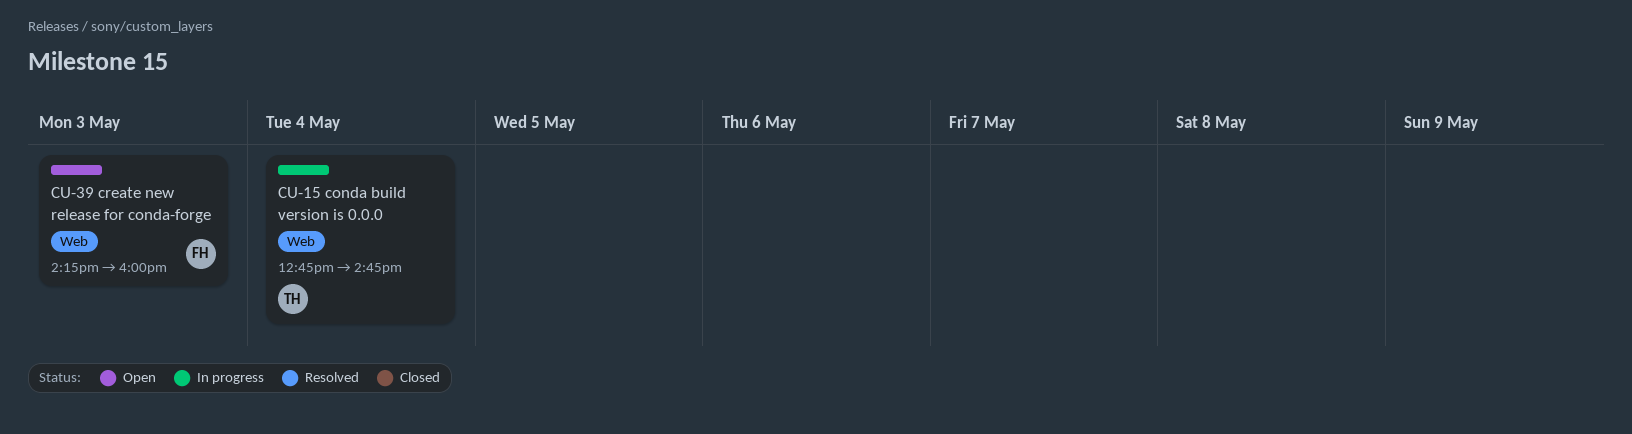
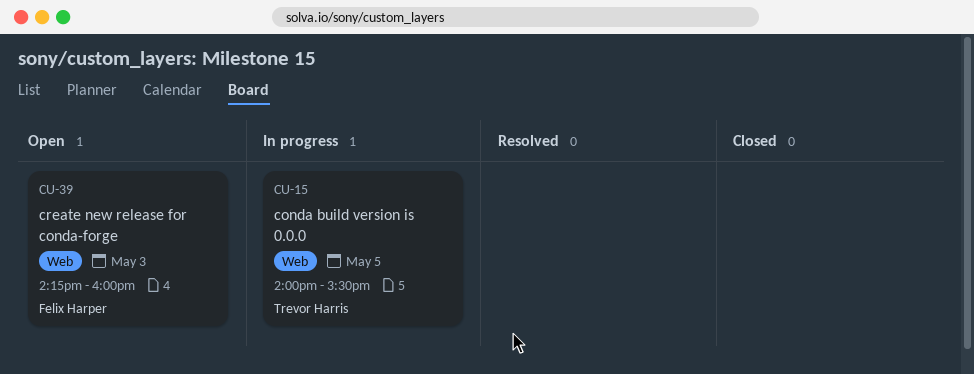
CU-15, day: May 4 -> May 5
CU-15, begins: 12:45 -> 14:00
CU-15, ends: 14:45 -> 15:30

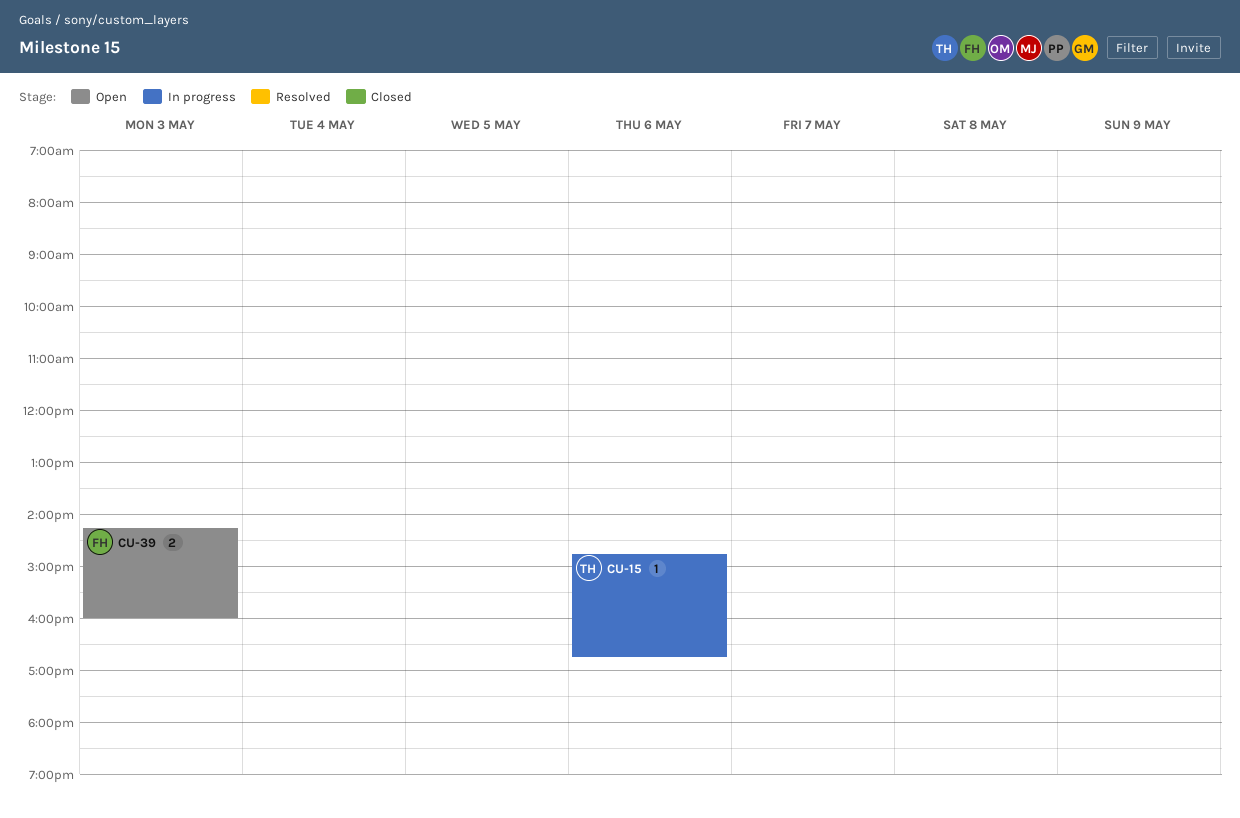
CU-15, day: May 5 -> May 6
CU-15, begins: 14:00 -> 14:45
CU-15, ends: 15:30 -> 16:45

